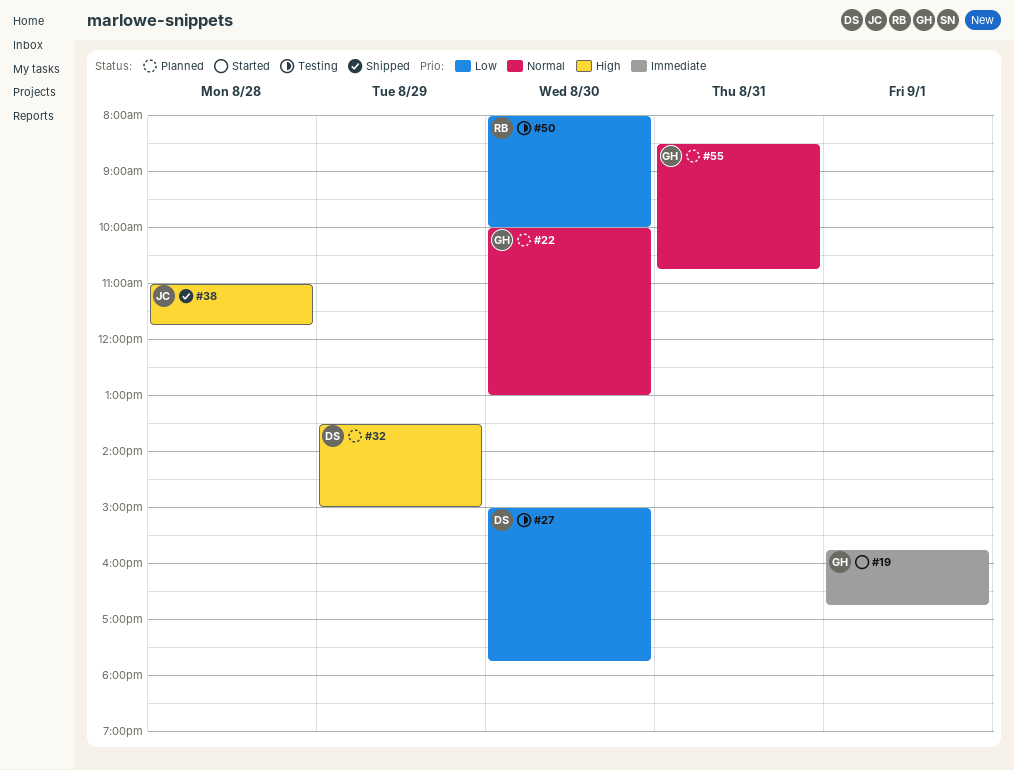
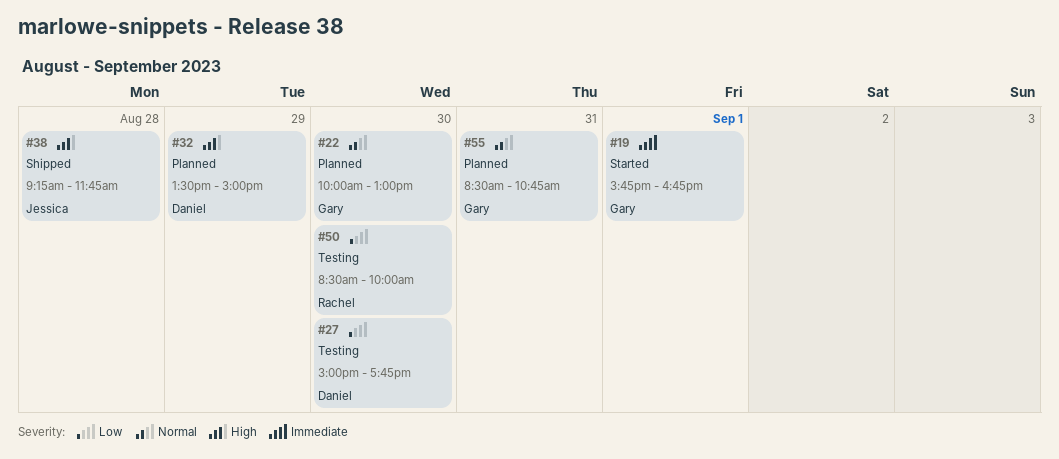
#38, begins: 11:00 -> 09:15
#50, begins: 08:00 -> 08:30

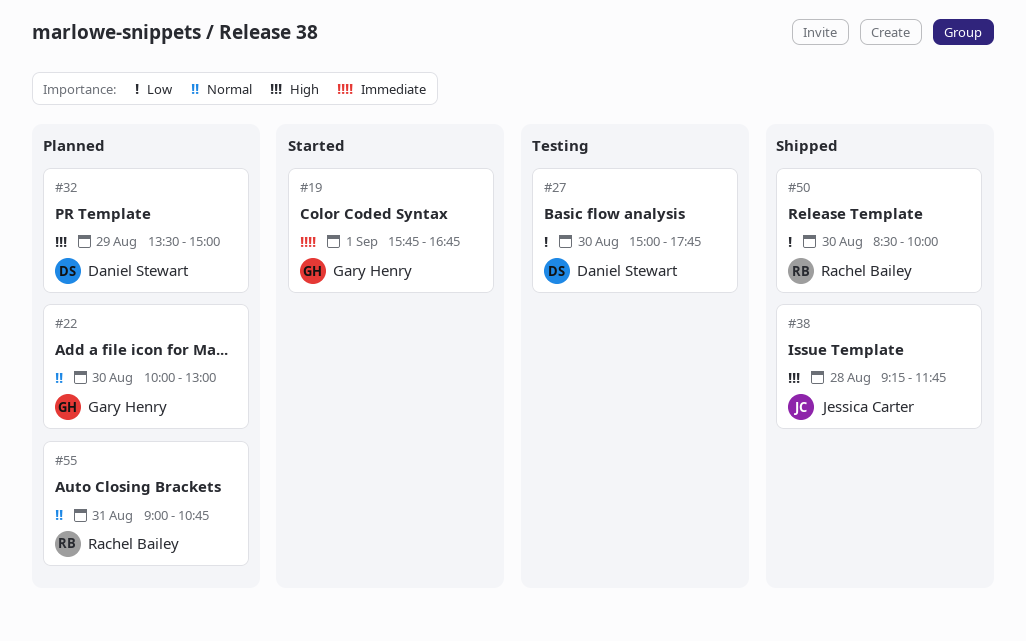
#50, status: Testing -> Shipped
#55, owner: Gary Henry -> Rachel Bailey
#55, begins: 08:30 -> 09:00

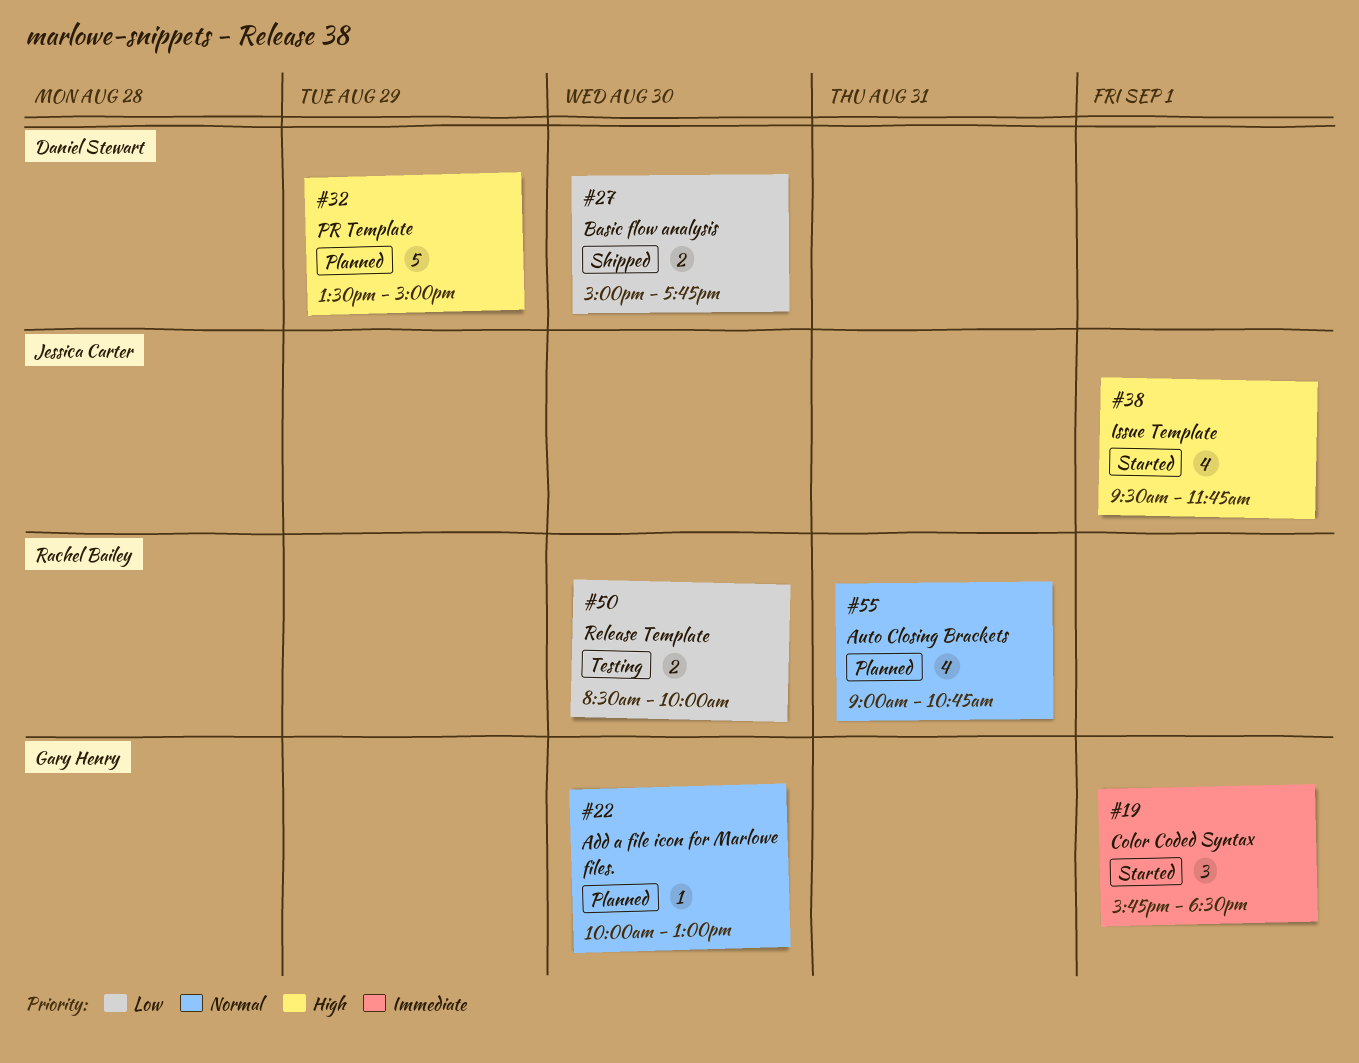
#19, ends: 16:45 -> 18:30
#27, status: Testing -> Shipped
#38, status: Shipped -> Started
#38, day: Aug 28 -> Sep 1
#38, begins: 09:15 -> 09:30
#50, status: Shipped -> Testing

